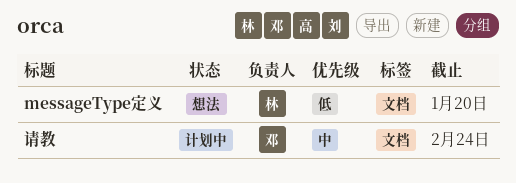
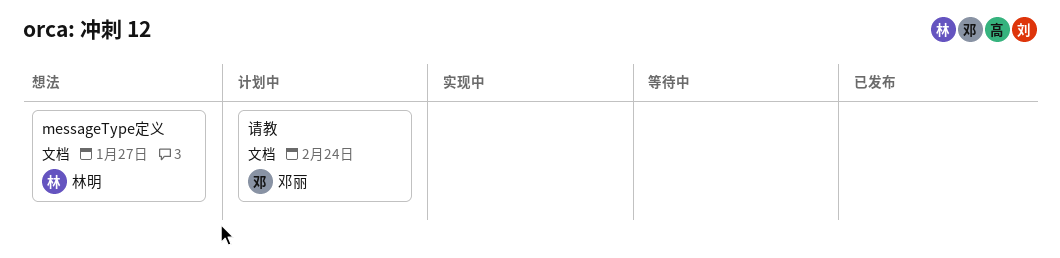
messageType定义, due: Jan 20 -> Jan 27

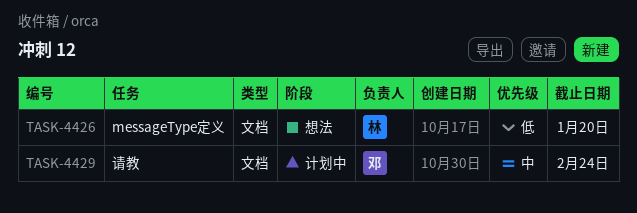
messageType定义, due: Jan 27 -> Jan 20

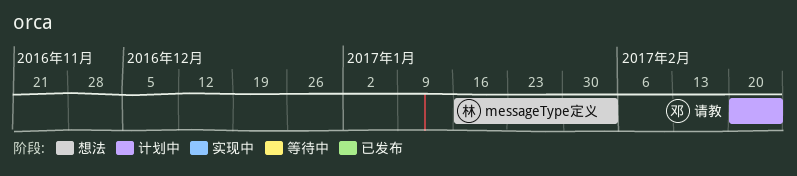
messageType定义, due: Jan 20 -> Feb 3

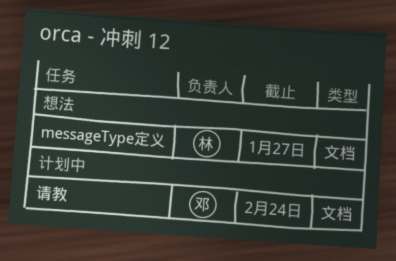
messageType定义, due: Feb 3 -> Jan 27

